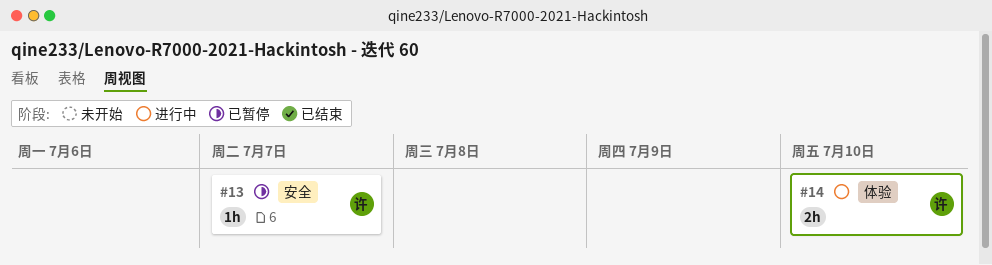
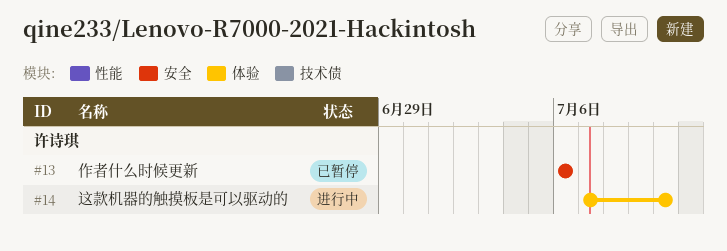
#13, due: Jul 7 -> Jul 6

